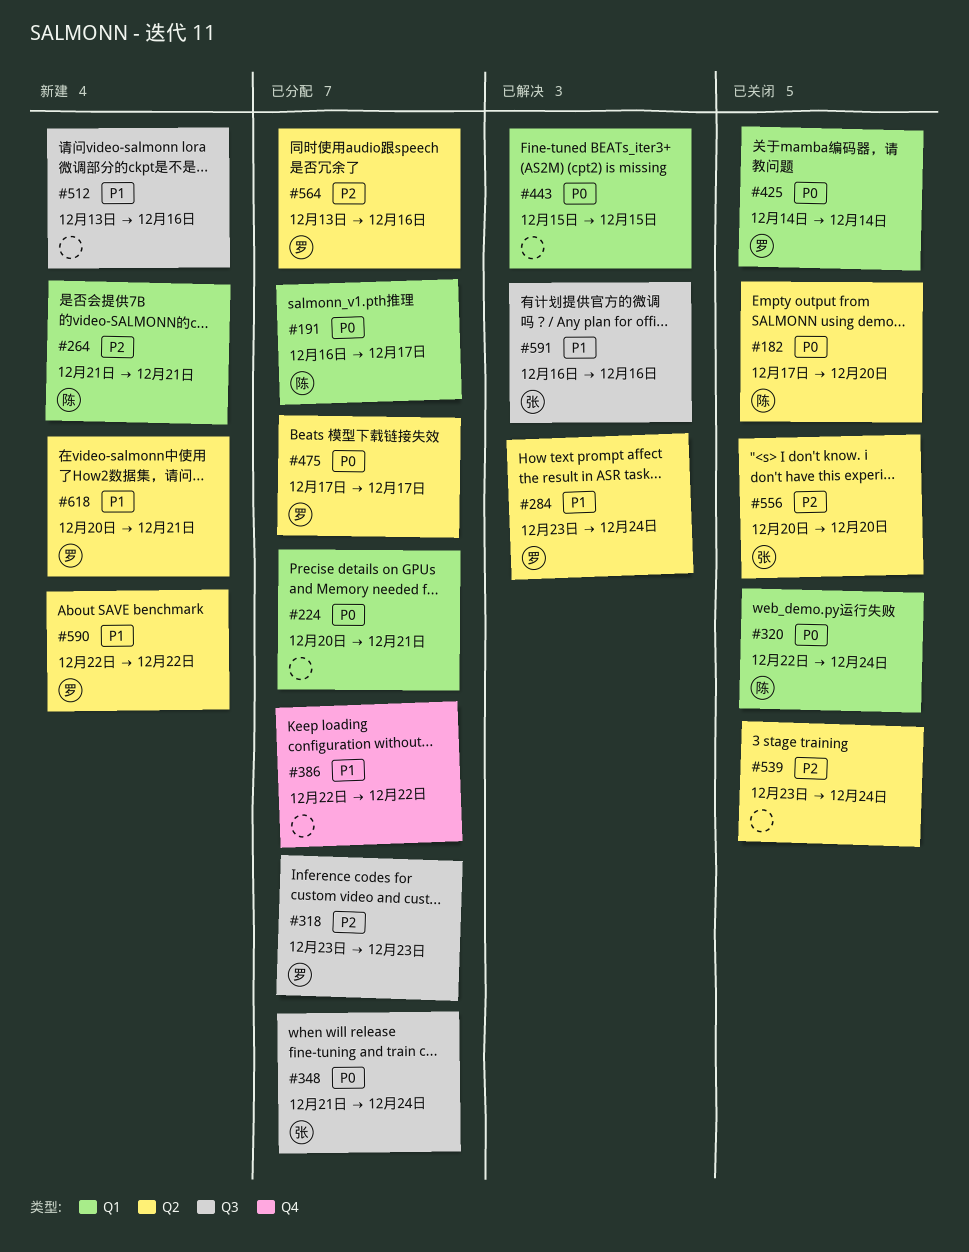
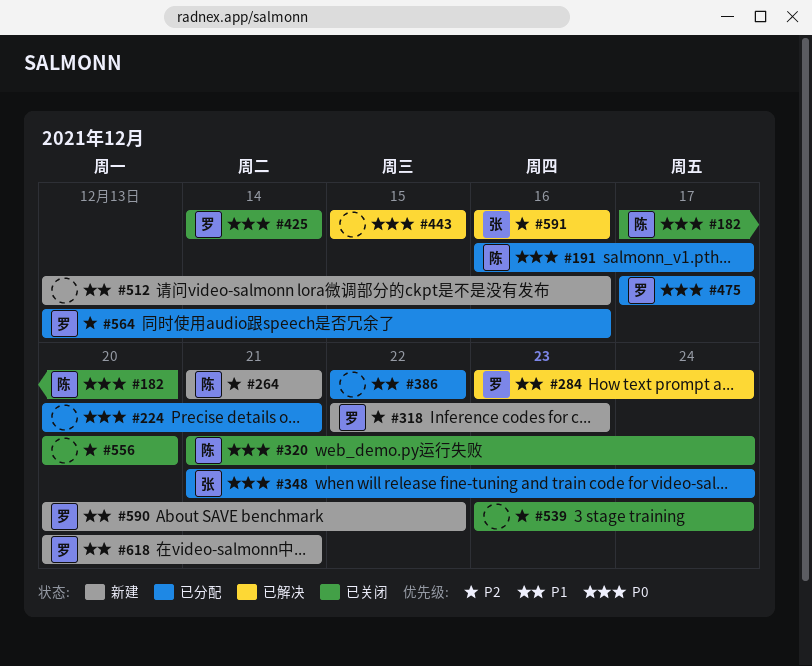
#318, status: 已分配 -> 新建
#318, start: Dec 23 -> Dec 22
#320, start: Dec 22 -> Dec 21
#556, owner: 张 -> none
#590, start: Dec 22 -> Dec 20
#591, priority: P1 -> P2

